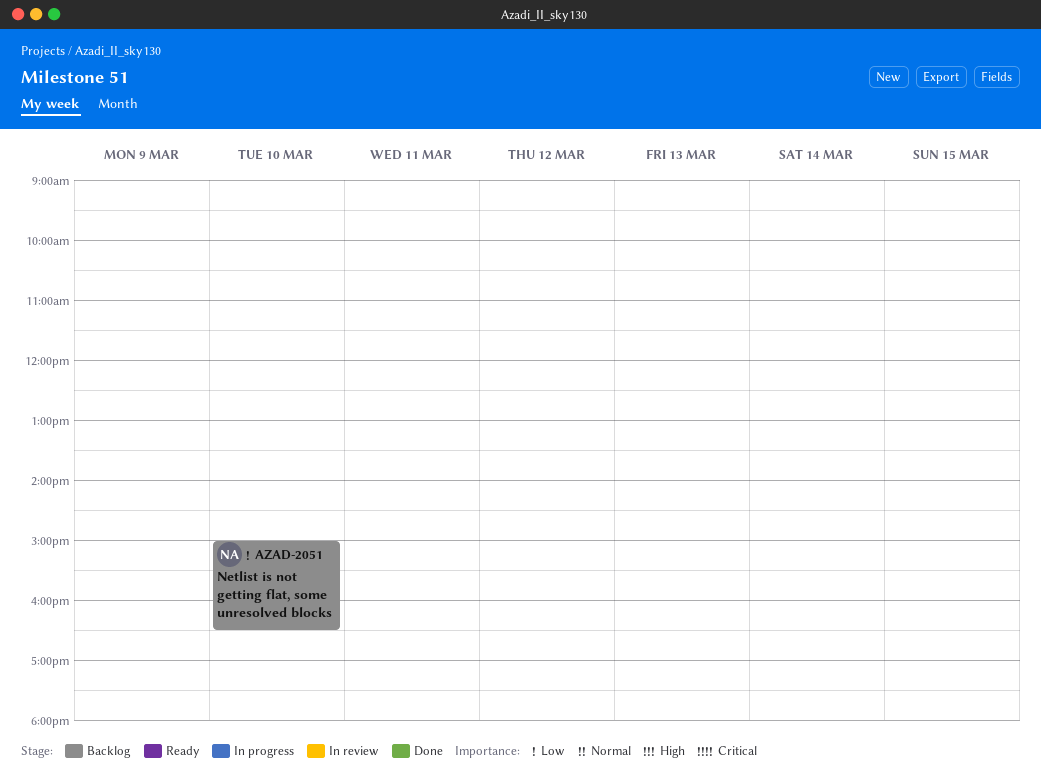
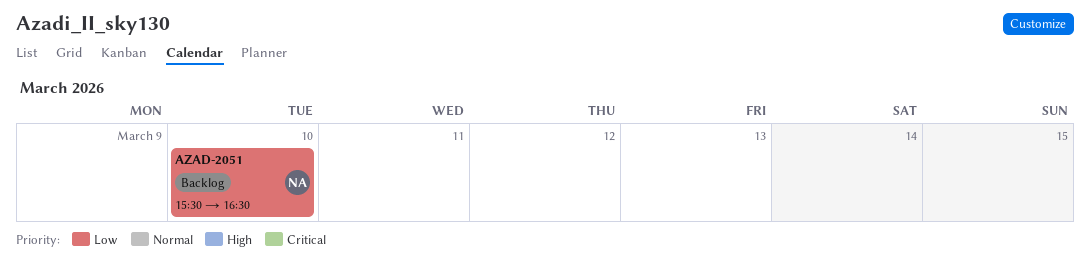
AZAD-2051, begins: 15:00 -> 15:30

